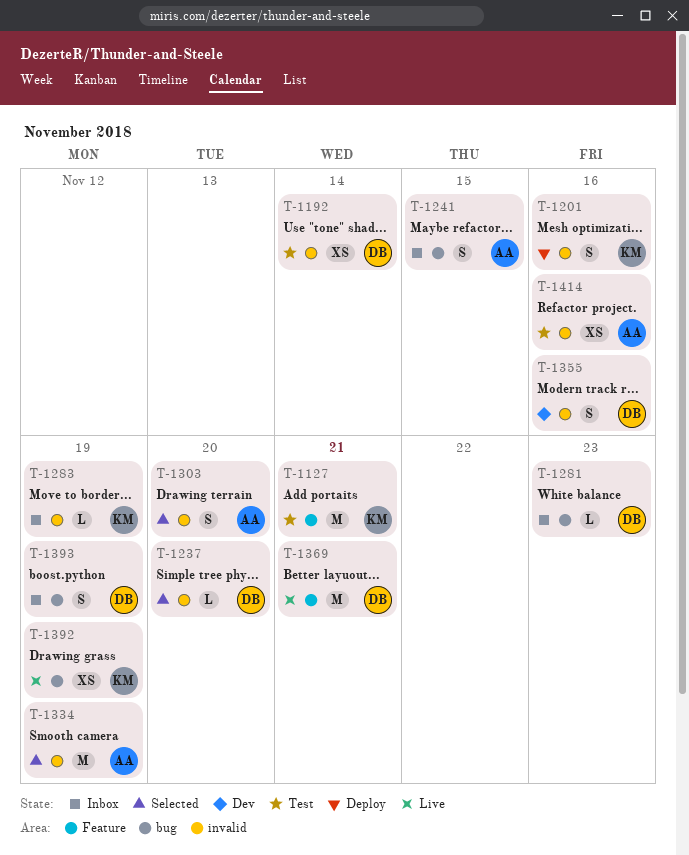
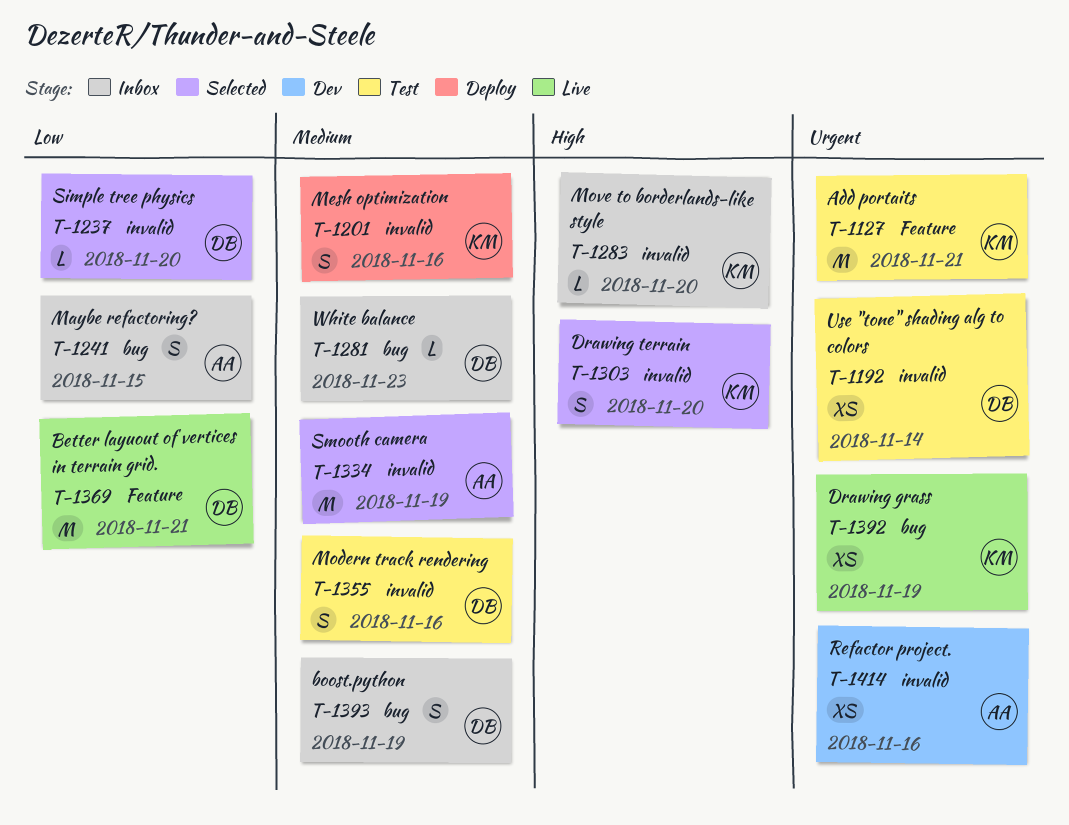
T-1283, due: Nov 19 -> Nov 20
T-1303, owner: AA -> KM
T-1355, status: Dev -> Test
T-1414, status: Test -> Dev

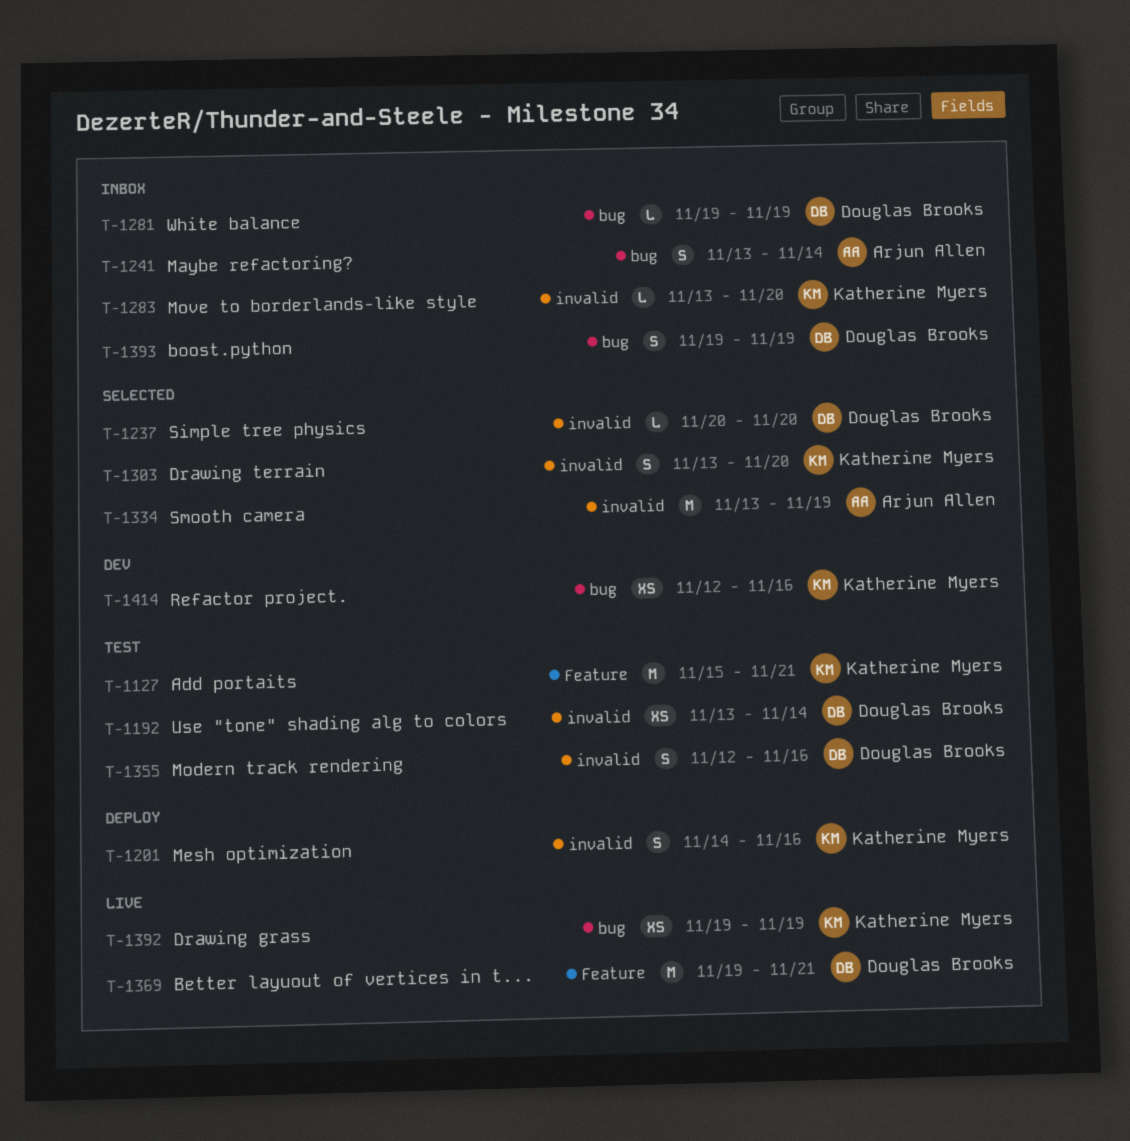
T-1241, due: Nov 15 -> Nov 14
T-1281, due: Nov 23 -> Nov 19
T-1414, owner: Arjun Allen -> Katherine Myers
T-1414, label: invalid -> bug

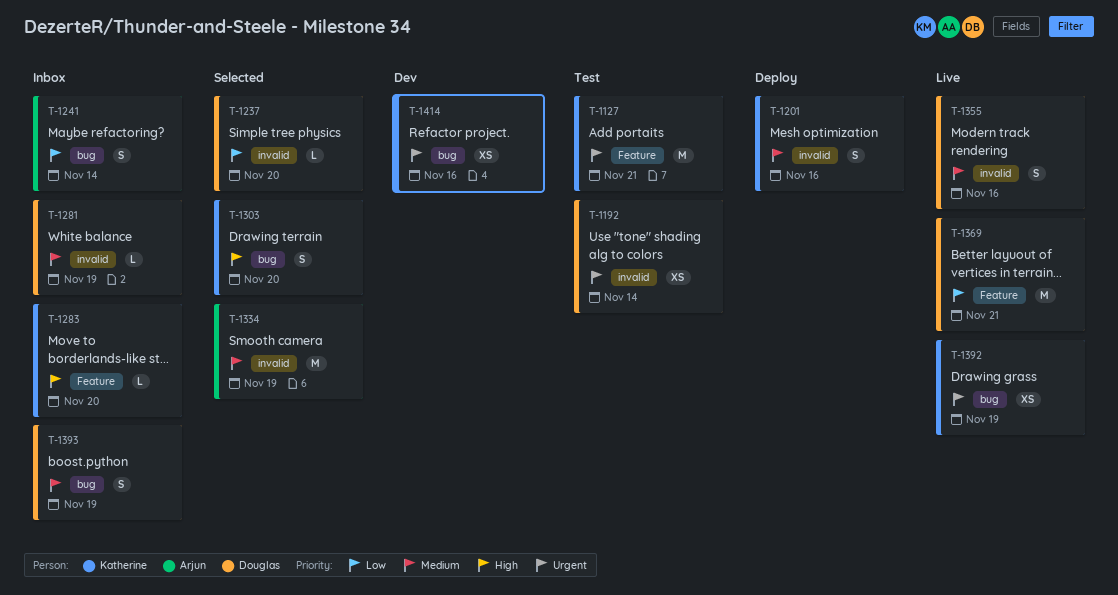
T-1281, label: bug -> invalid
T-1283, label: invalid -> Feature
T-1303, label: invalid -> bug
T-1355, status: Test -> Live

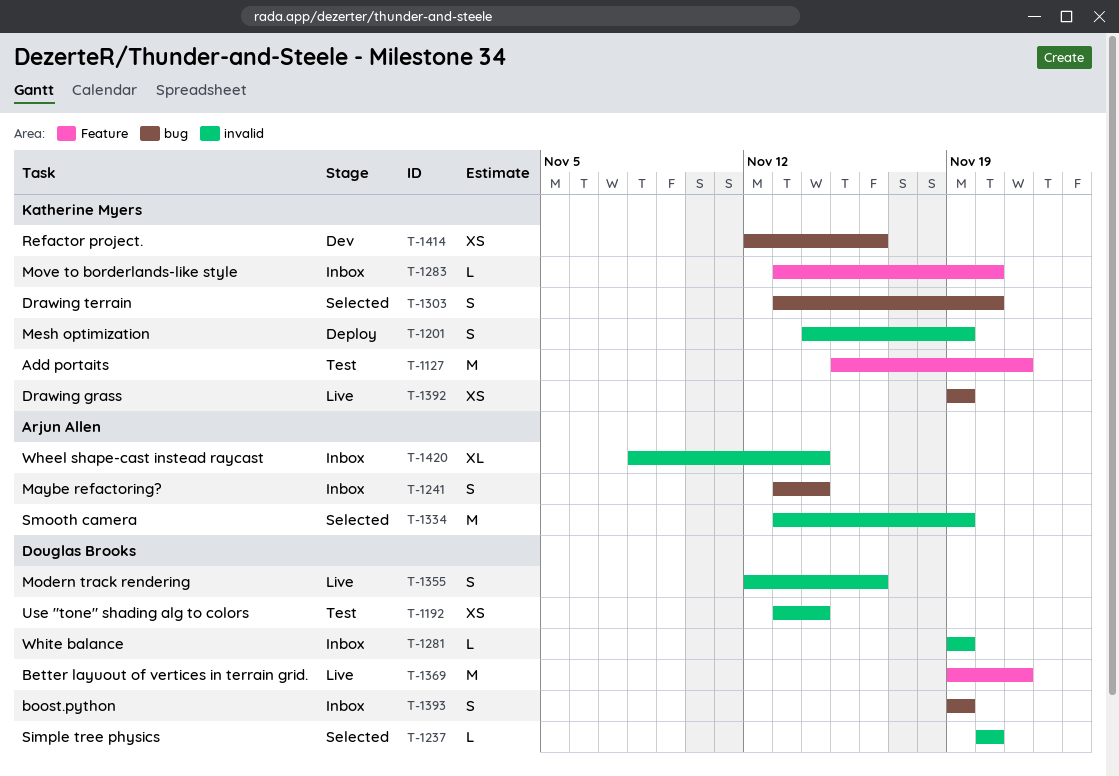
T-1201, due: Nov 16 -> Nov 19
T-1420: none -> present

